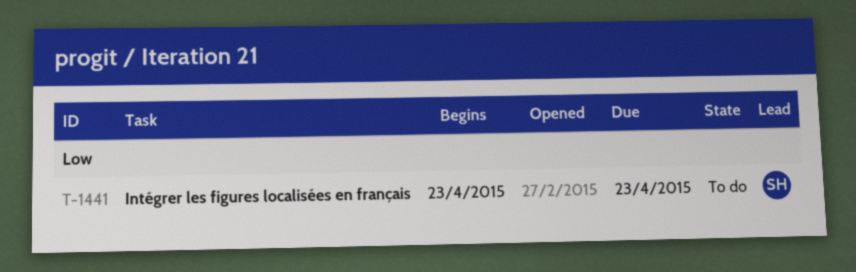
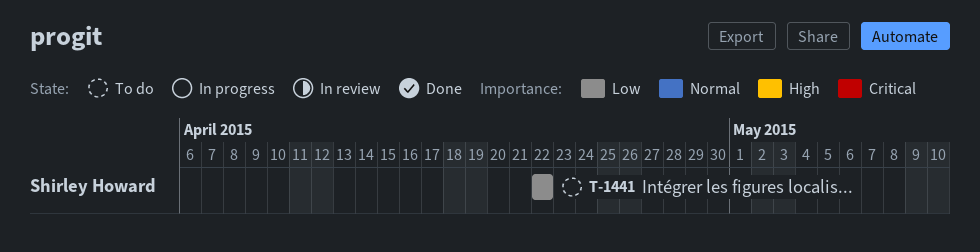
T-1441, start: Apr 23 -> Apr 22
T-1441, due: Apr 23 -> Apr 22

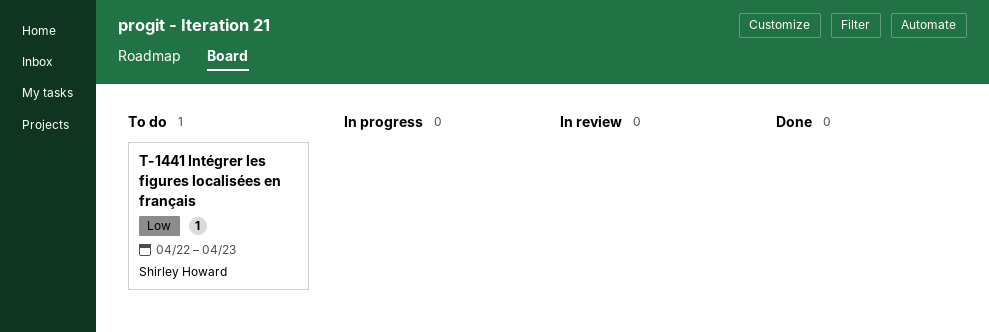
T-1441, due: Apr 22 -> Apr 23

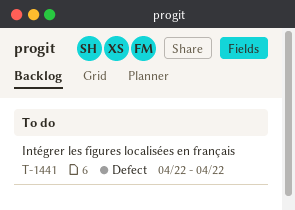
T-1441, due: Apr 23 -> Apr 22

